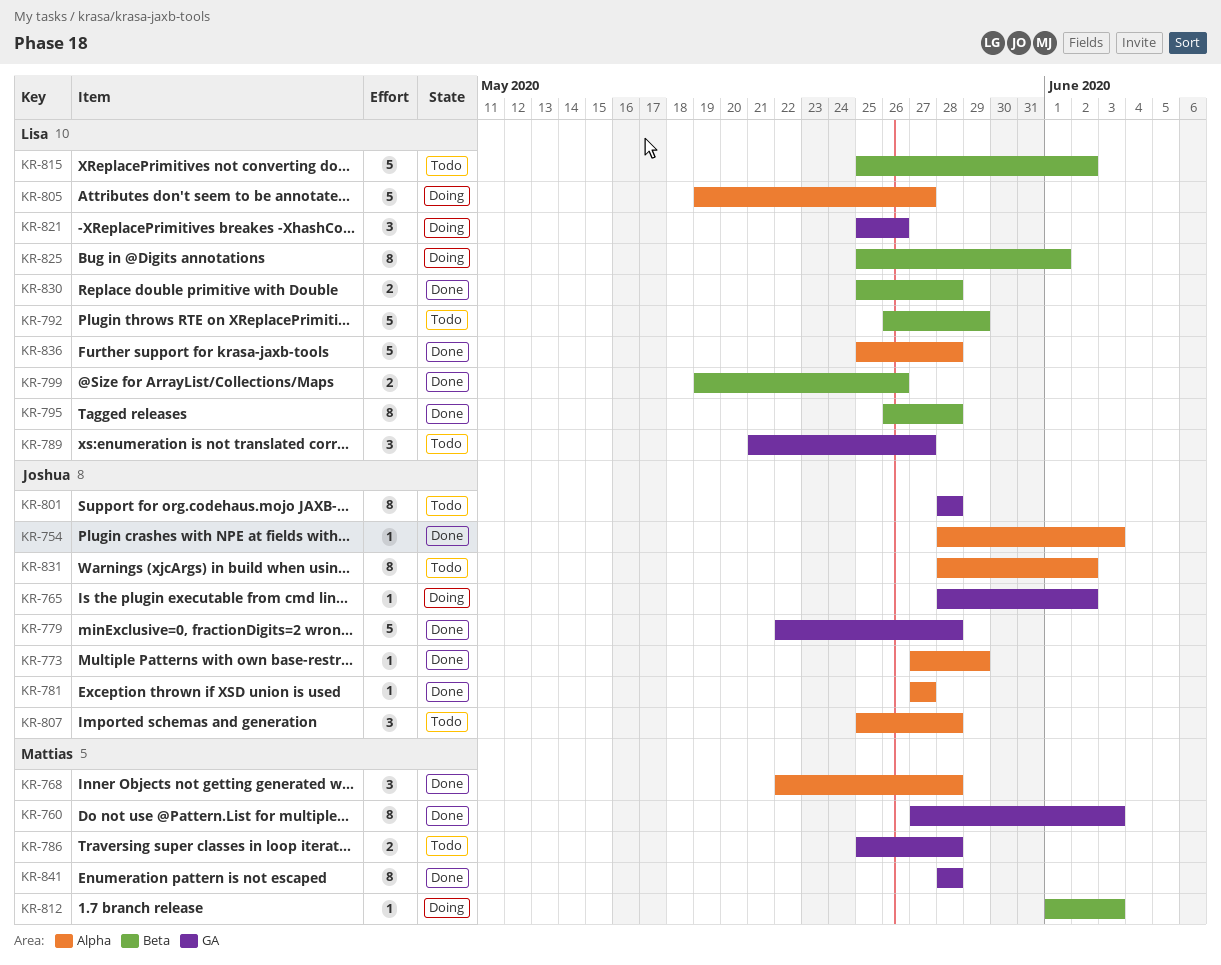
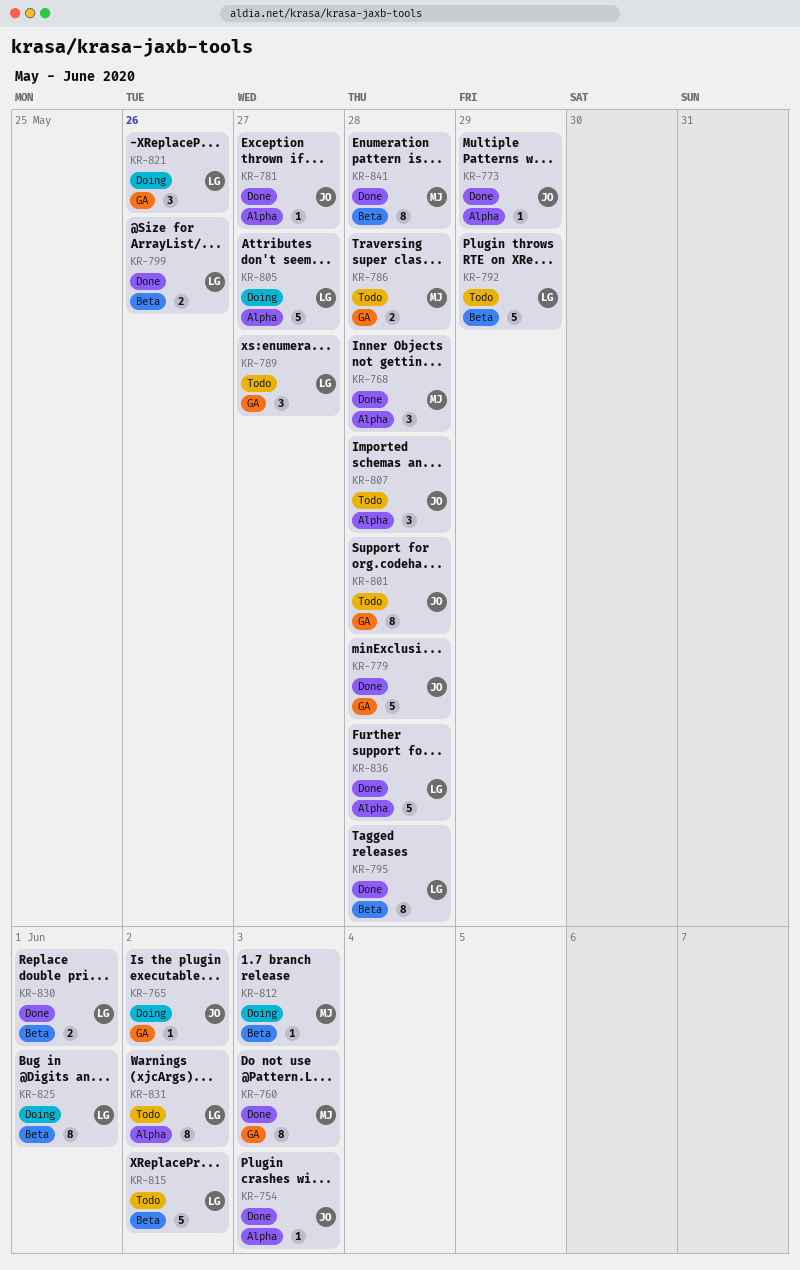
KR-830, due: May 28 -> Jun 1
KR-831, owner: Joshua -> Lisa
KR-841, label: GA -> Beta

